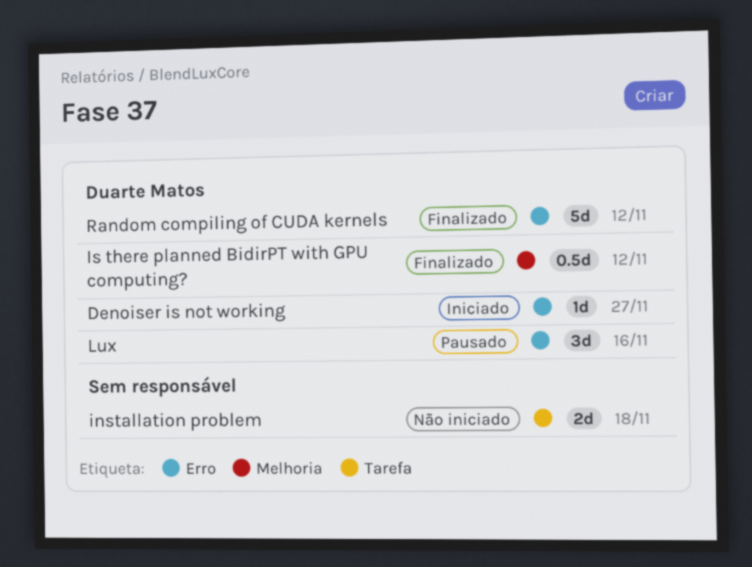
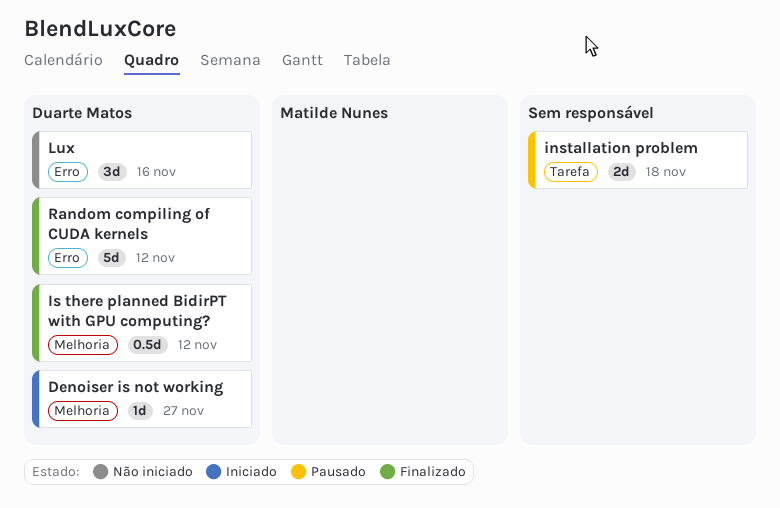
Denoiser is not working, label: Erro -> Melhoria
installation problem, status: Não iniciado -> Pausado
Lux, status: Pausado -> Não iniciado

